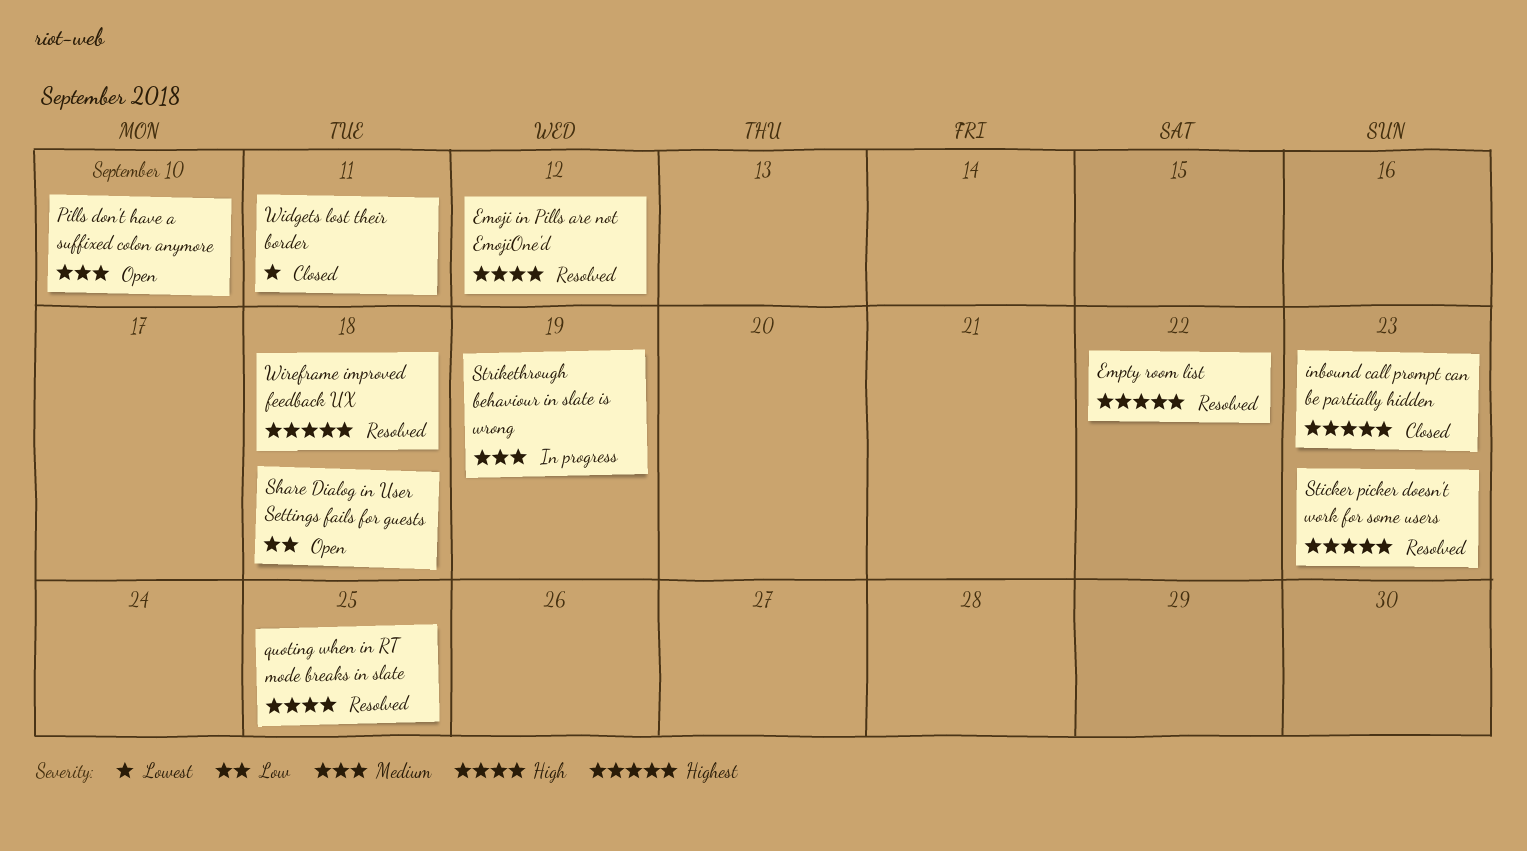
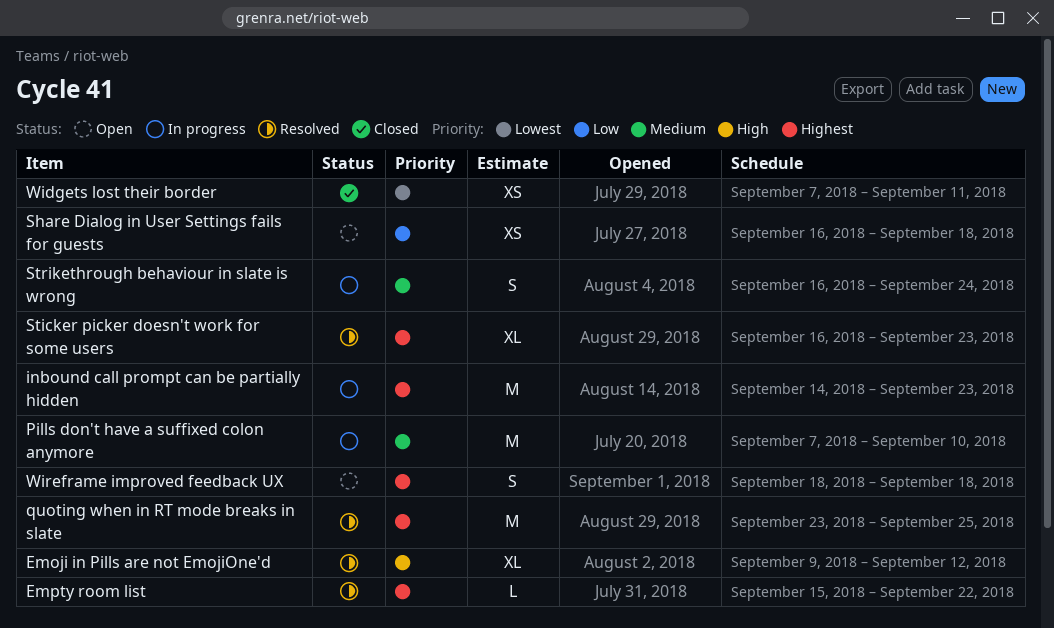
inbound call prompt can be partially hidden, status: Closed -> In progress
Pills don't have a suffixed colon anymore, status: Open -> In progress
quoting when in RT mode breaks in slate, priority: High -> Highest
Strikethrough behaviour in slate is wrong, due: Sep 19 -> Sep 24
Wireframe improved feedback UX, status: Resolved -> Open

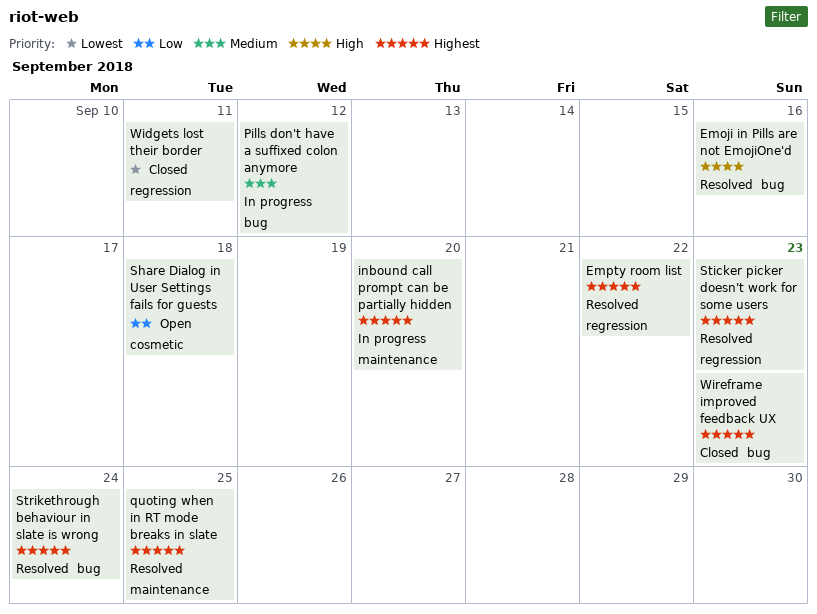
Emoji in Pills are not EmojiOne'd, due: Sep 12 -> Sep 16
inbound call prompt can be partially hidden, due: Sep 23 -> Sep 20
Pills don't have a suffixed colon anymore, due: Sep 10 -> Sep 12
Strikethrough behaviour in slate is wrong, status: In progress -> Resolved
Strikethrough behaviour in slate is wrong, priority: Medium -> Highest
Wireframe improved feedback UX, status: Open -> Closed
Wireframe improved feedback UX, due: Sep 18 -> Sep 23

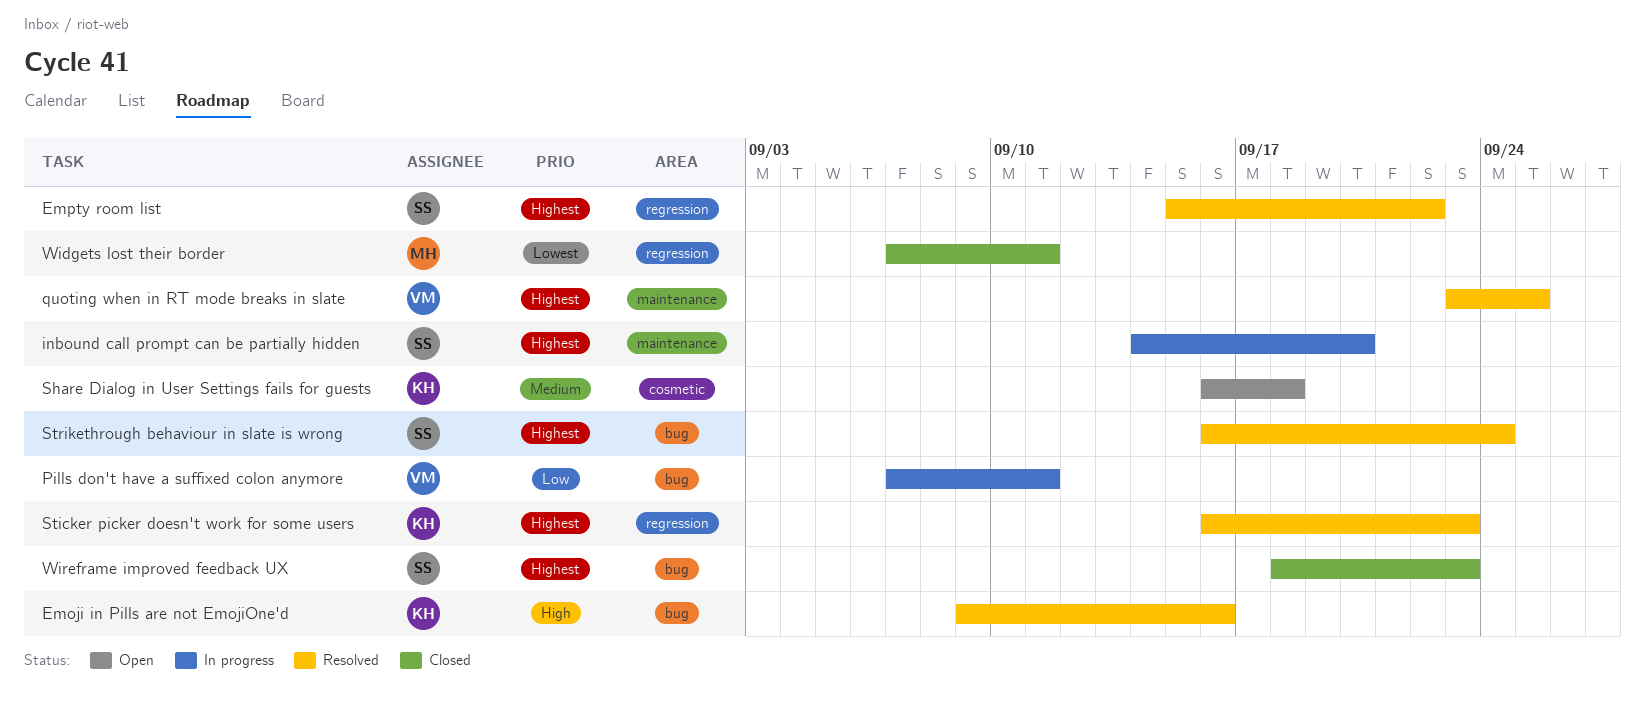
Pills don't have a suffixed colon anymore, priority: Medium -> Low
Pills don't have a suffixed colon anymore, due: Sep 12 -> Sep 11
Share Dialog in User Settings fails for guests, priority: Low -> Medium

